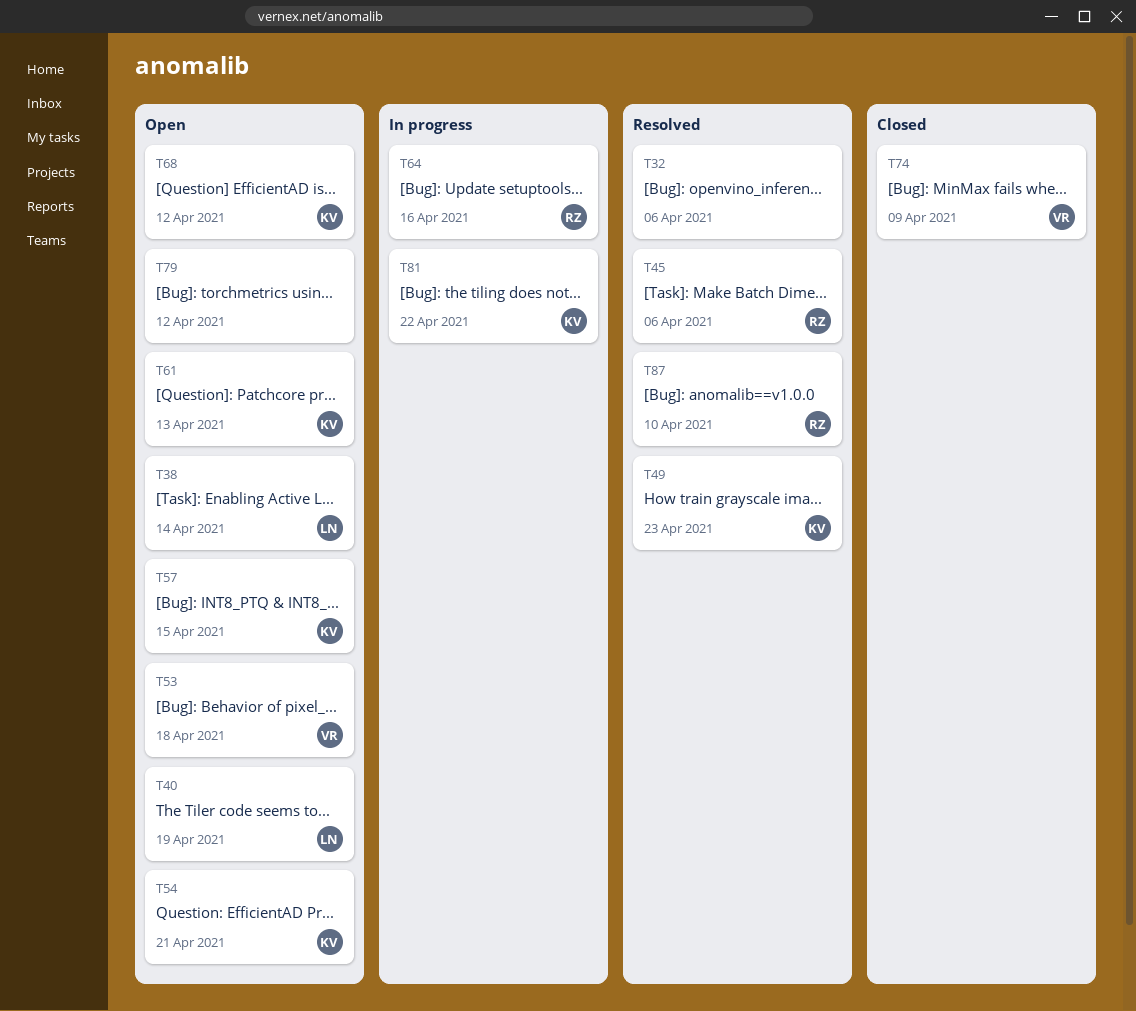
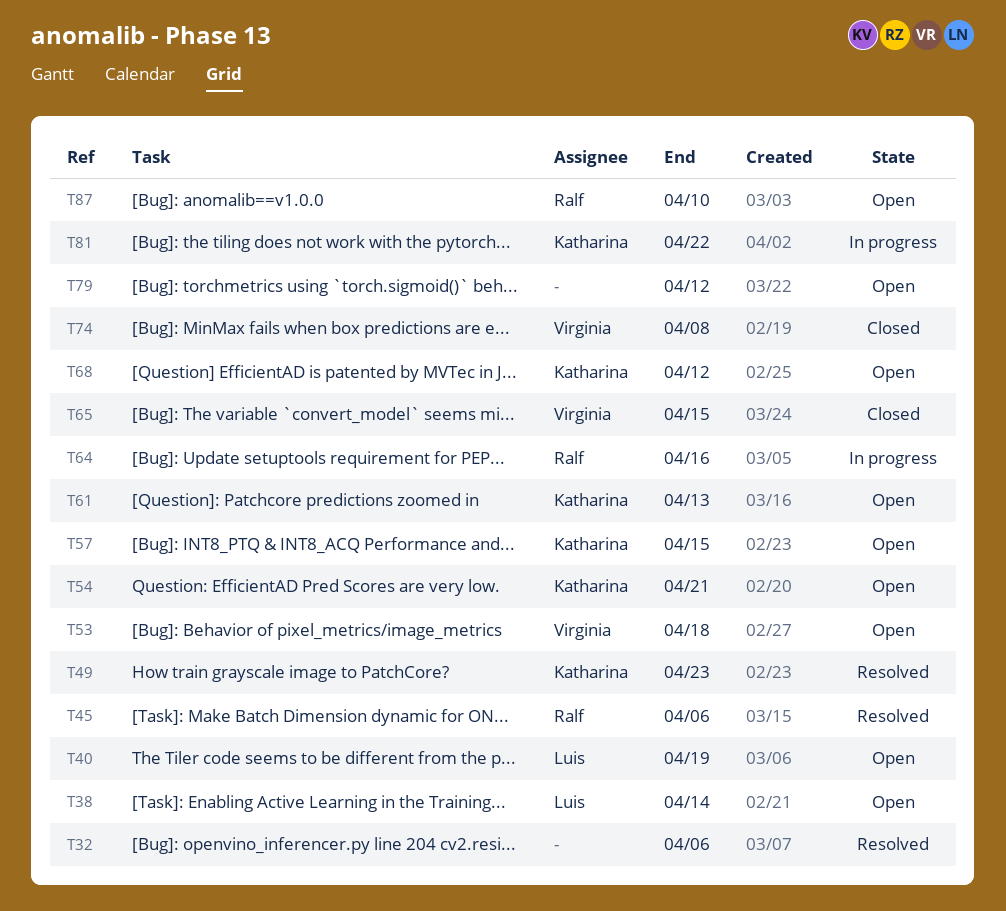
T65: none -> present
T74, due: Apr 9 -> Apr 8
T87, status: Resolved -> Open

